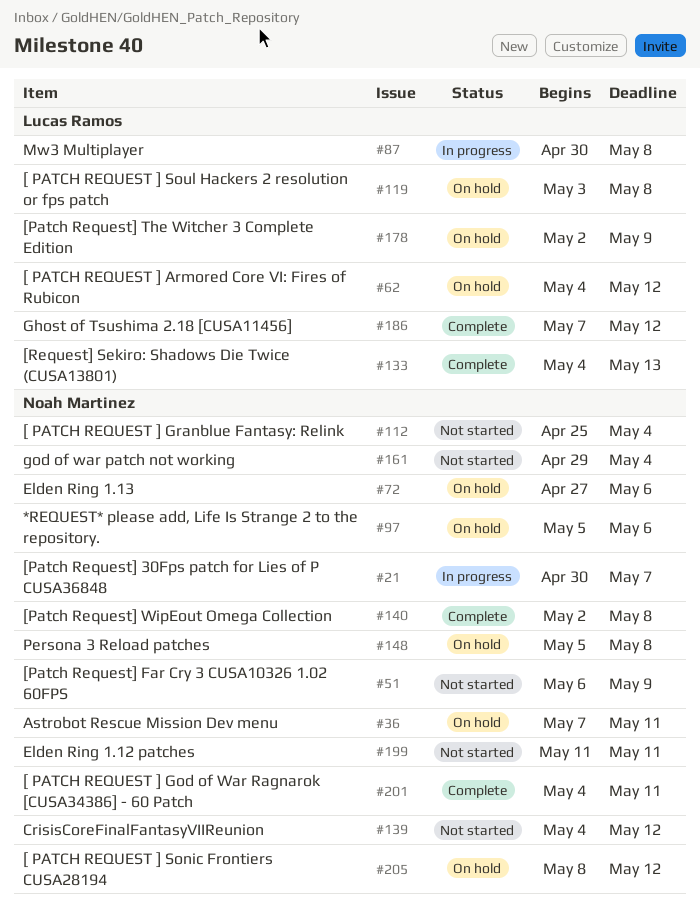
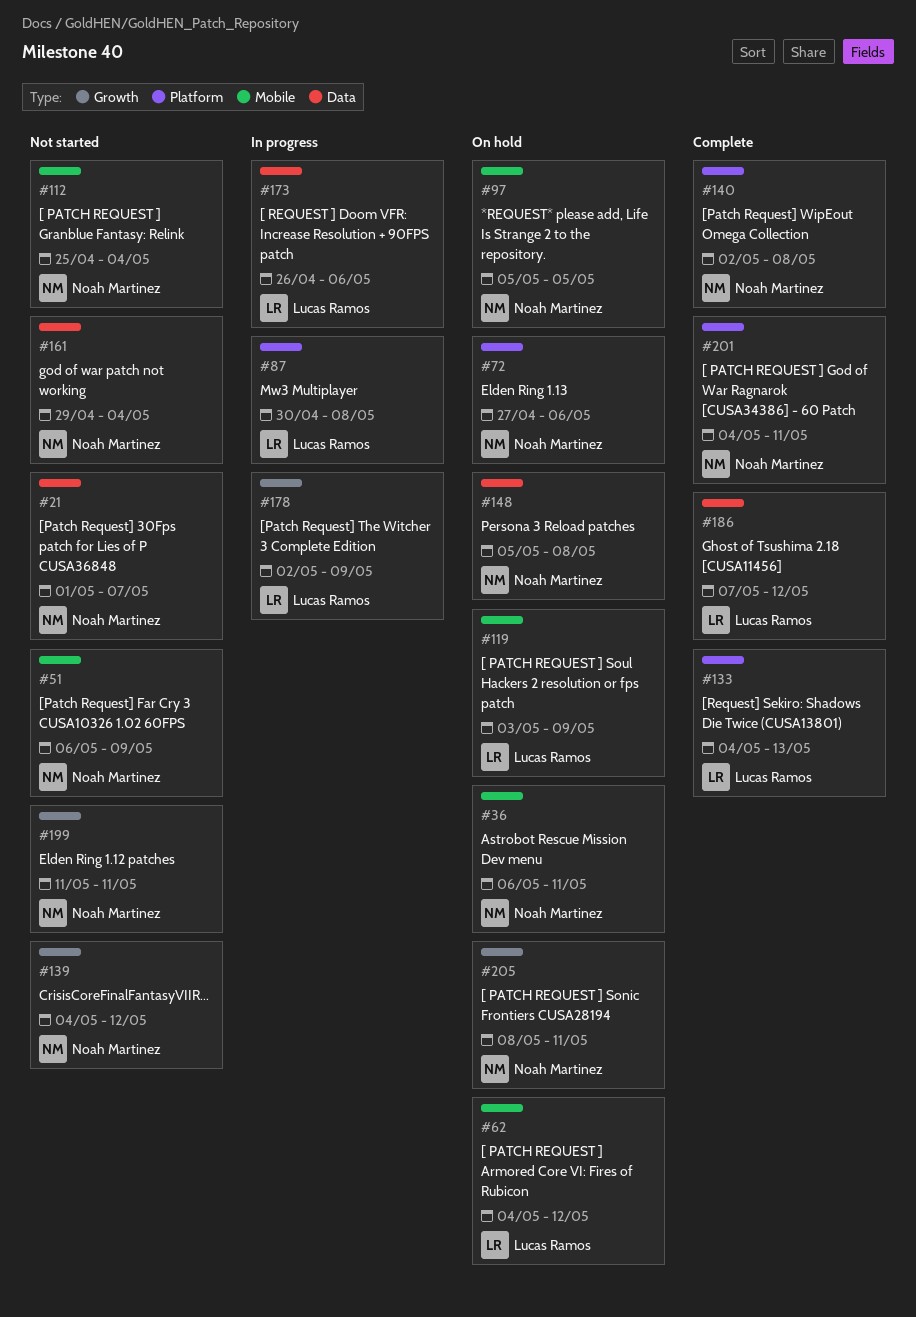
#21, status: In progress -> Not started
#21, start: Apr 30 -> May 1
#36, start: May 7 -> May 6
#97, due: May 6 -> May 5
#119, due: May 8 -> May 9
#173: none -> present
#178, status: On hold -> In progress
#205, due: May 12 -> May 11

